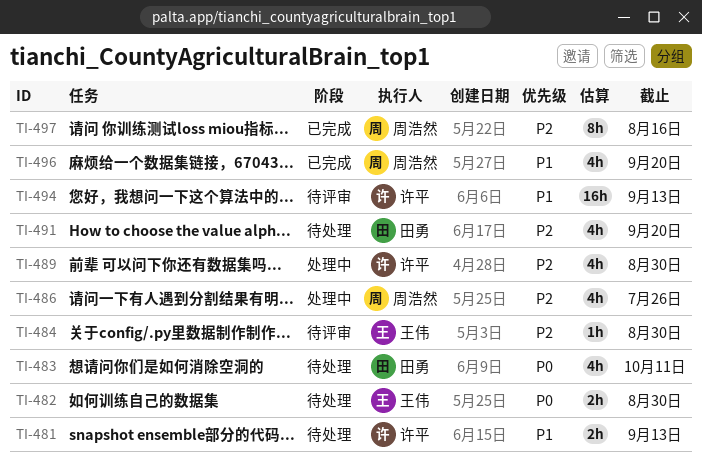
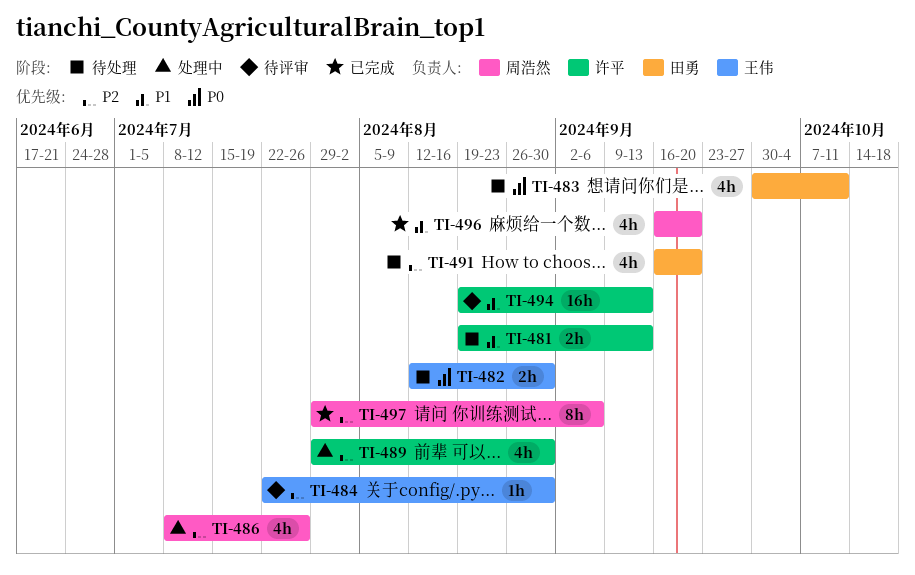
TI-497, due: Aug 16 -> Sep 6

